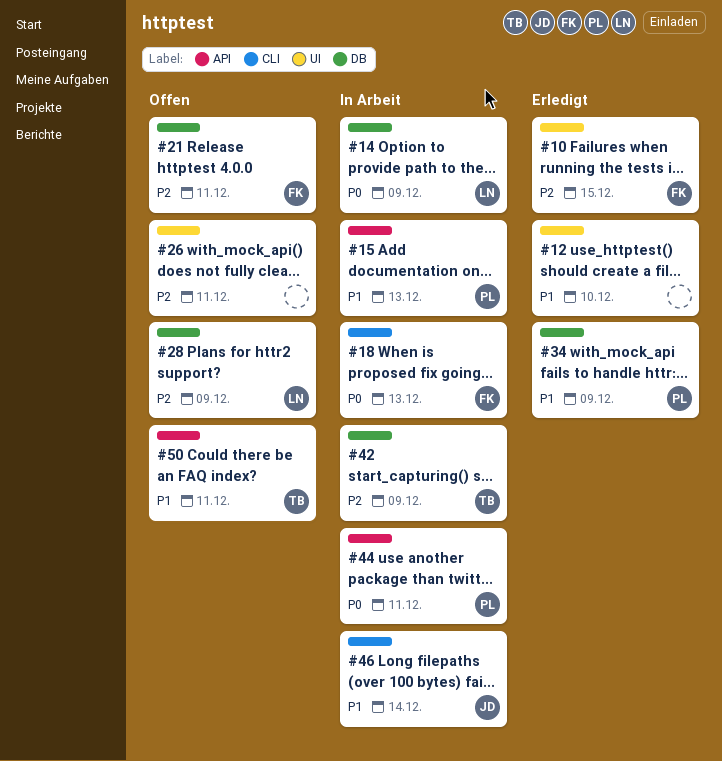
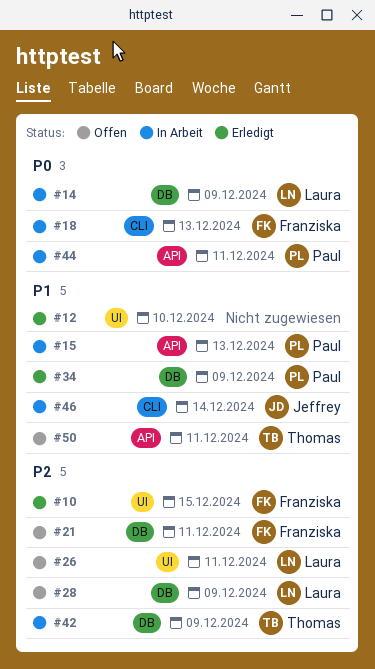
#26, owner: none -> Laura

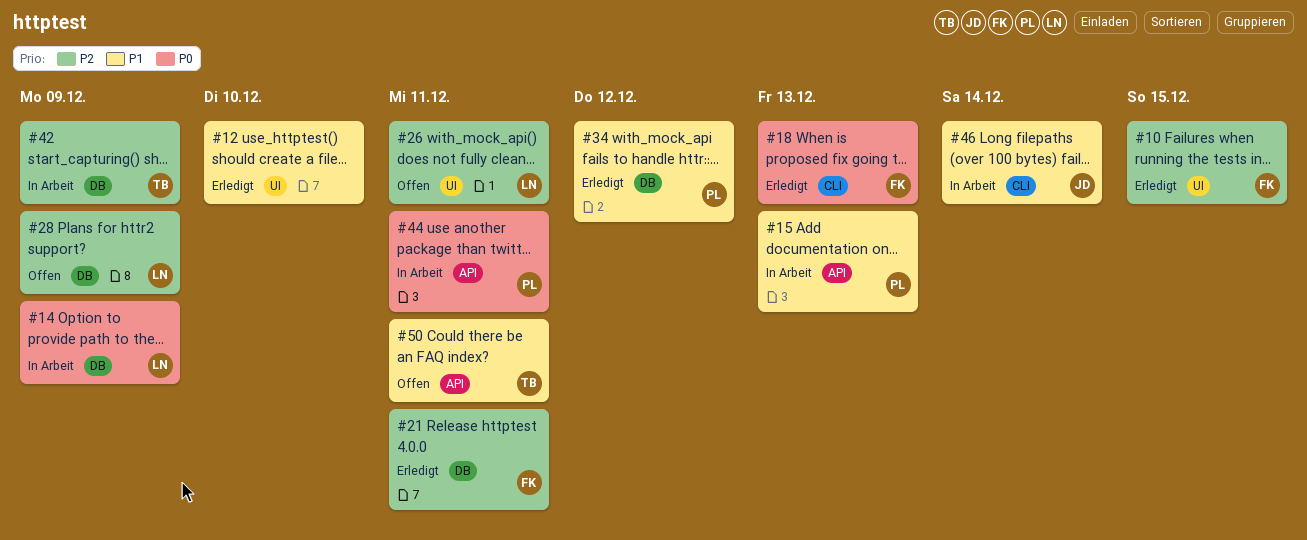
#18, status: In Arbeit -> Erledigt
#21, status: Offen -> Erledigt
#34, due: Dec 9 -> Dec 12

